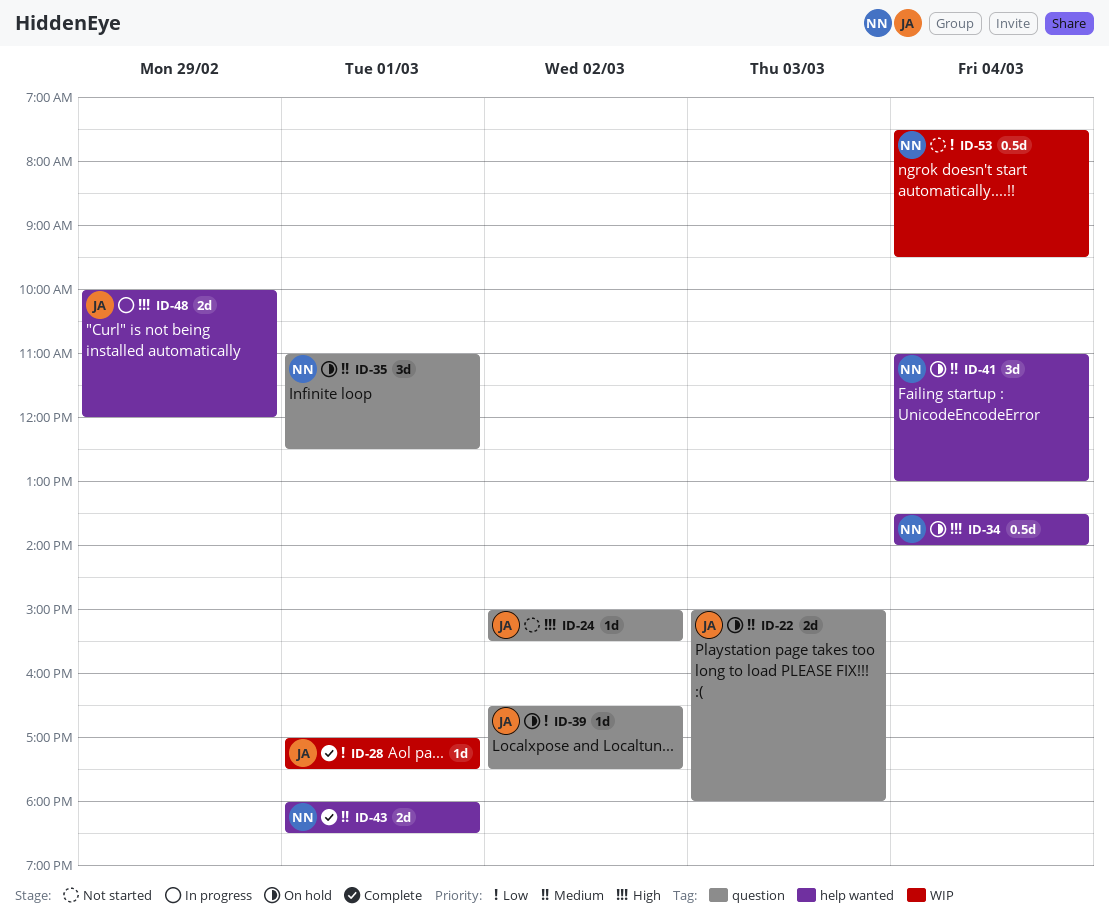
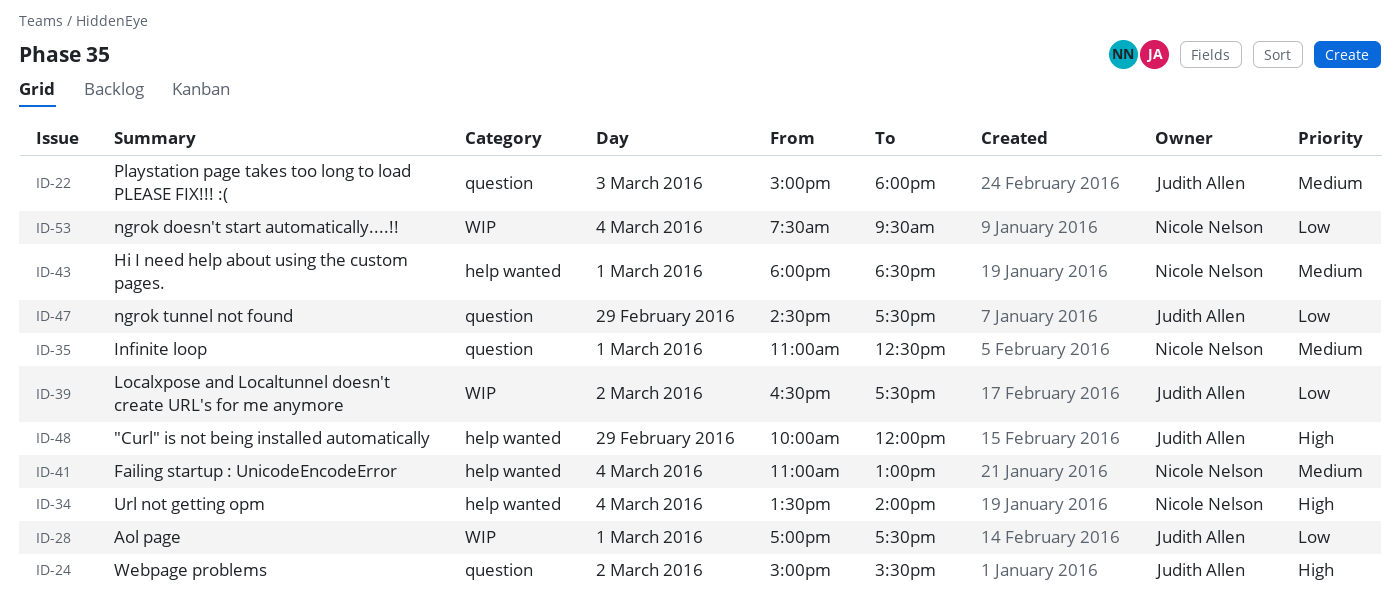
ID-39, label: question -> WIP
ID-47: none -> present

